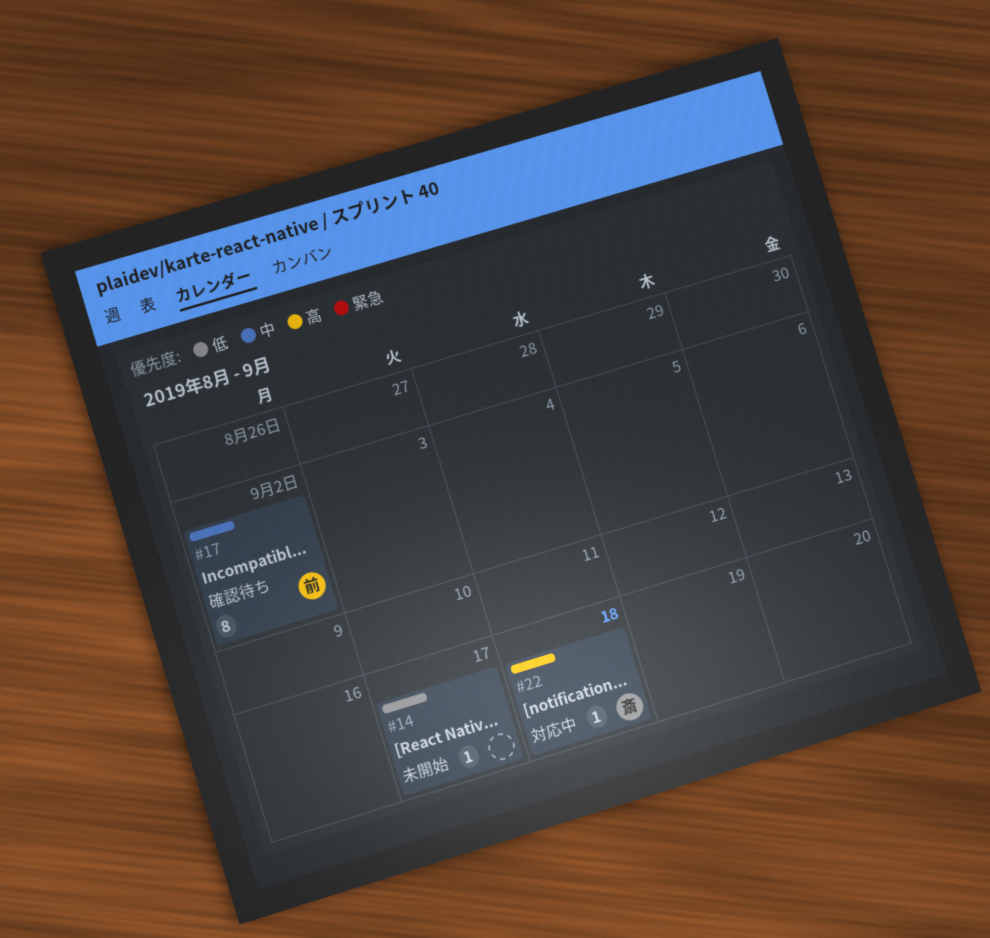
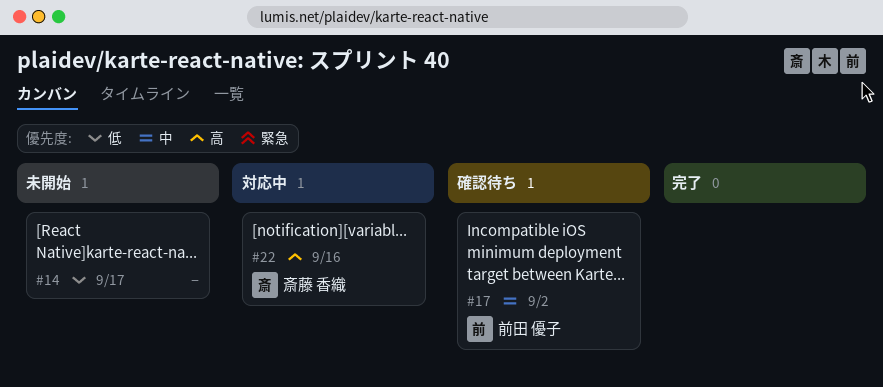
#22, due: Sep 18 -> Sep 16

